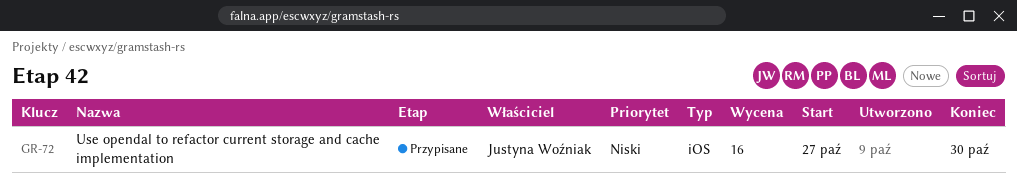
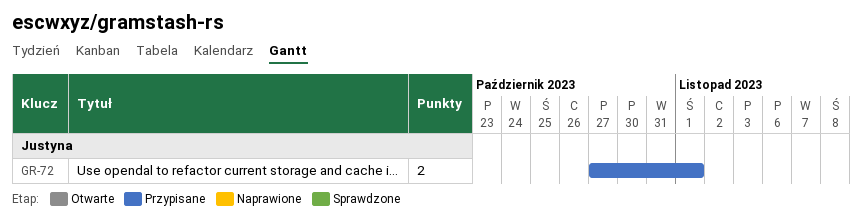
GR-72, estimate: 16 -> 2
GR-72, due: Oct 30 -> Nov 1

